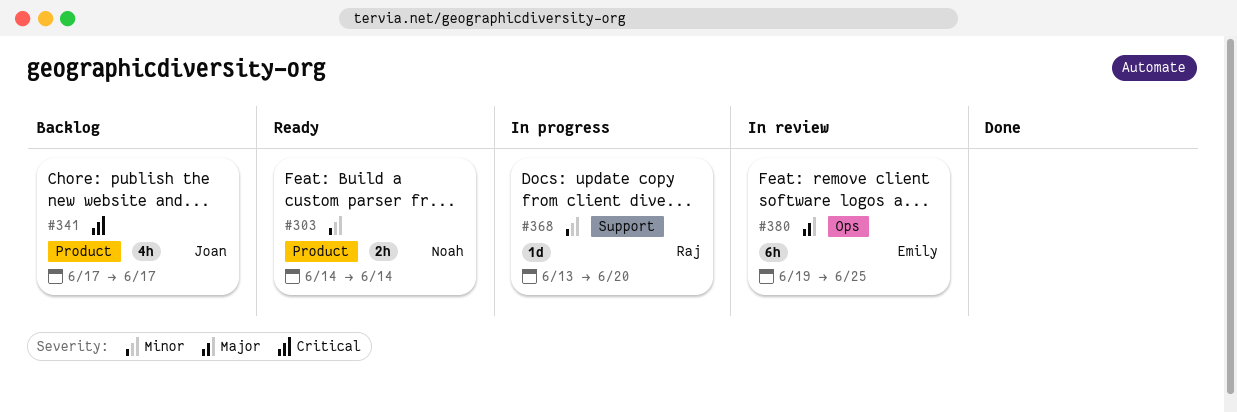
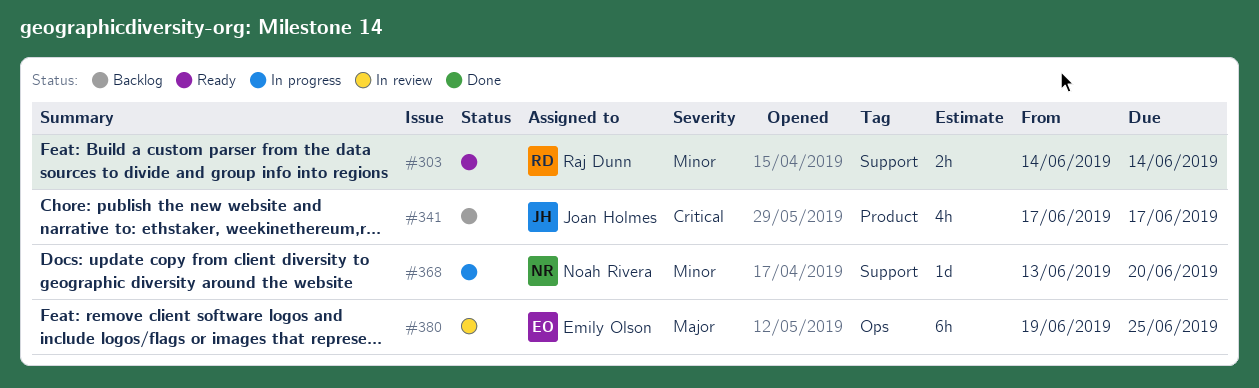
#303, owner: Noah Rivera -> Raj Dunn
#303, label: Product -> Support
#368, owner: Raj Dunn -> Noah Rivera

